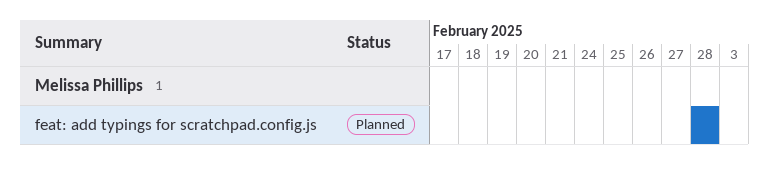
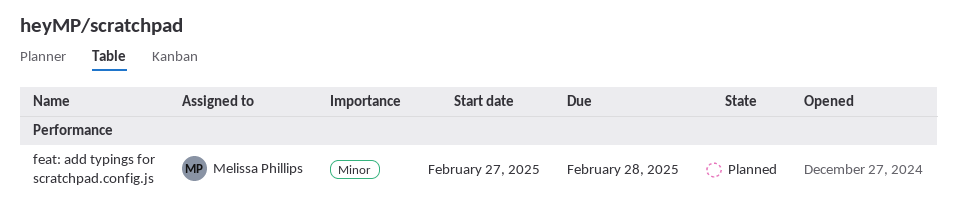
feat: add typings for scratchpad.config.js, start: Feb 28 -> Feb 27

